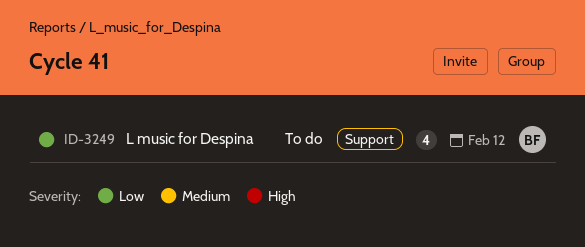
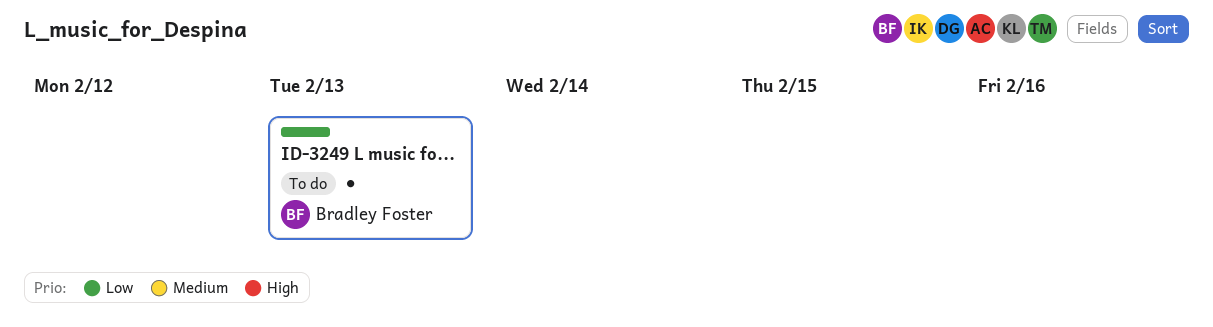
ID-3249, estimate: 4 -> 1
ID-3249, due: Feb 12 -> Feb 13

